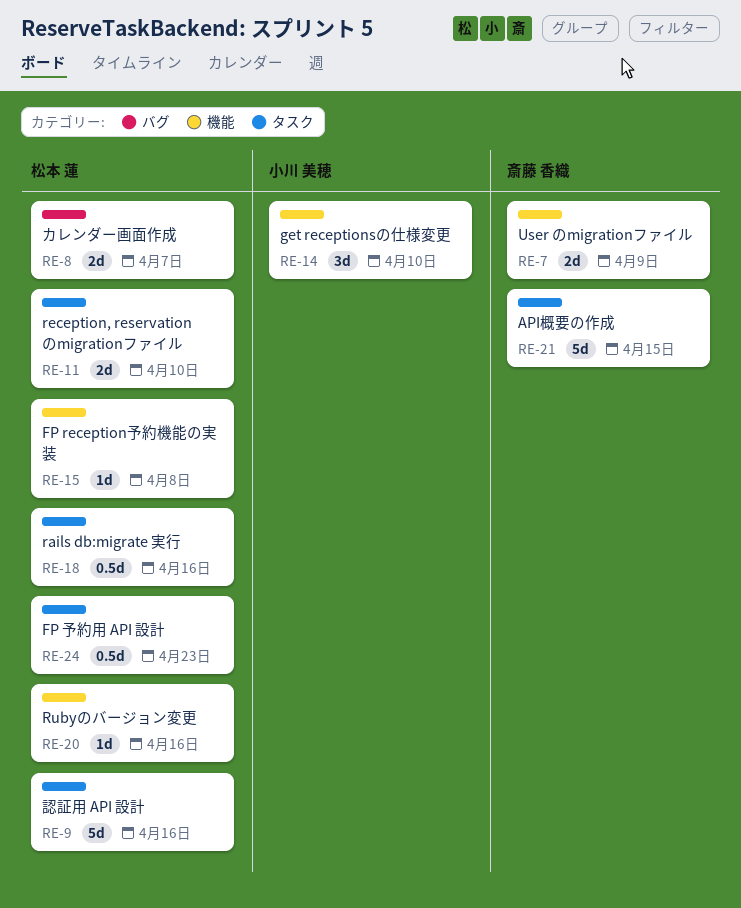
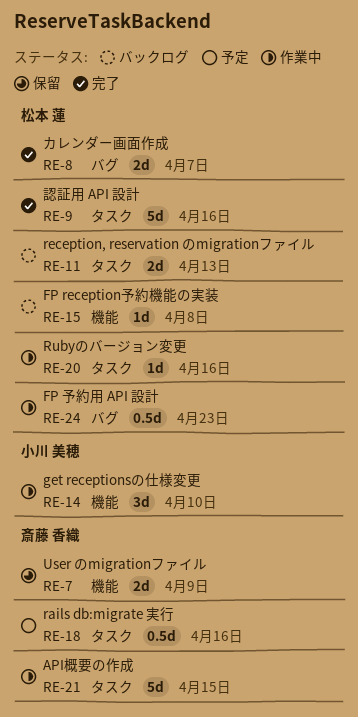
RE-11, due: Apr 10 -> Apr 13
RE-18, owner: 松本 蓮 -> 斎藤 香織
RE-20, label: 機能 -> タスク
RE-24, label: タスク -> バグ

